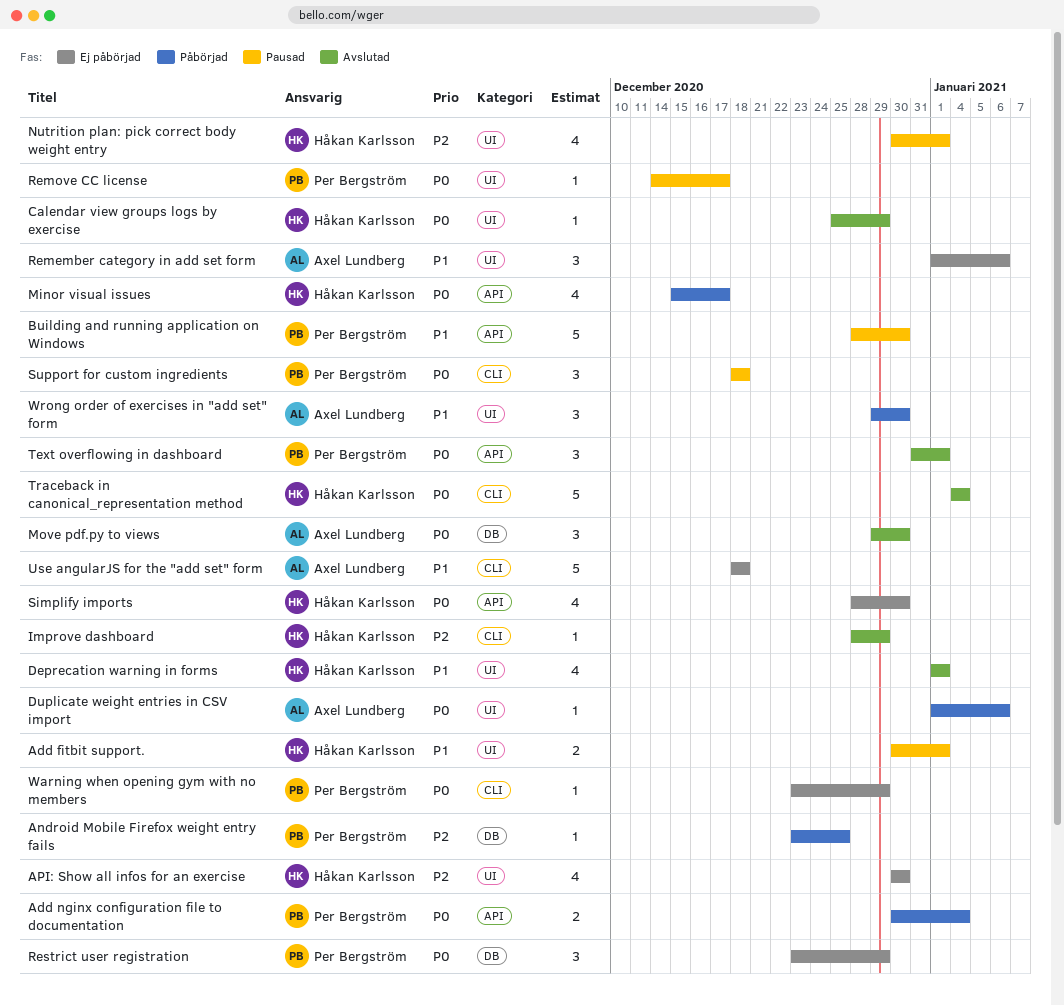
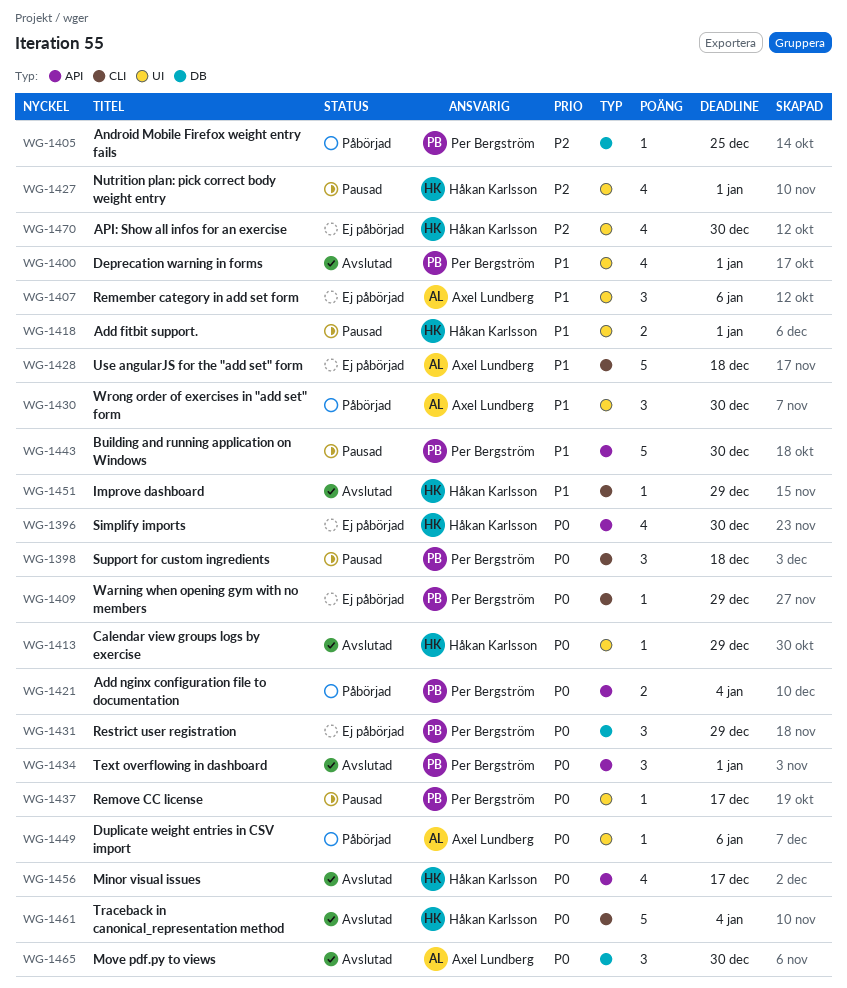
Deprecation warning in forms, owner: Håkan Karlsson -> Per Bergström
Improve dashboard, priority: P2 -> P1
Minor visual issues, status: Påbörjad -> Avslutad

